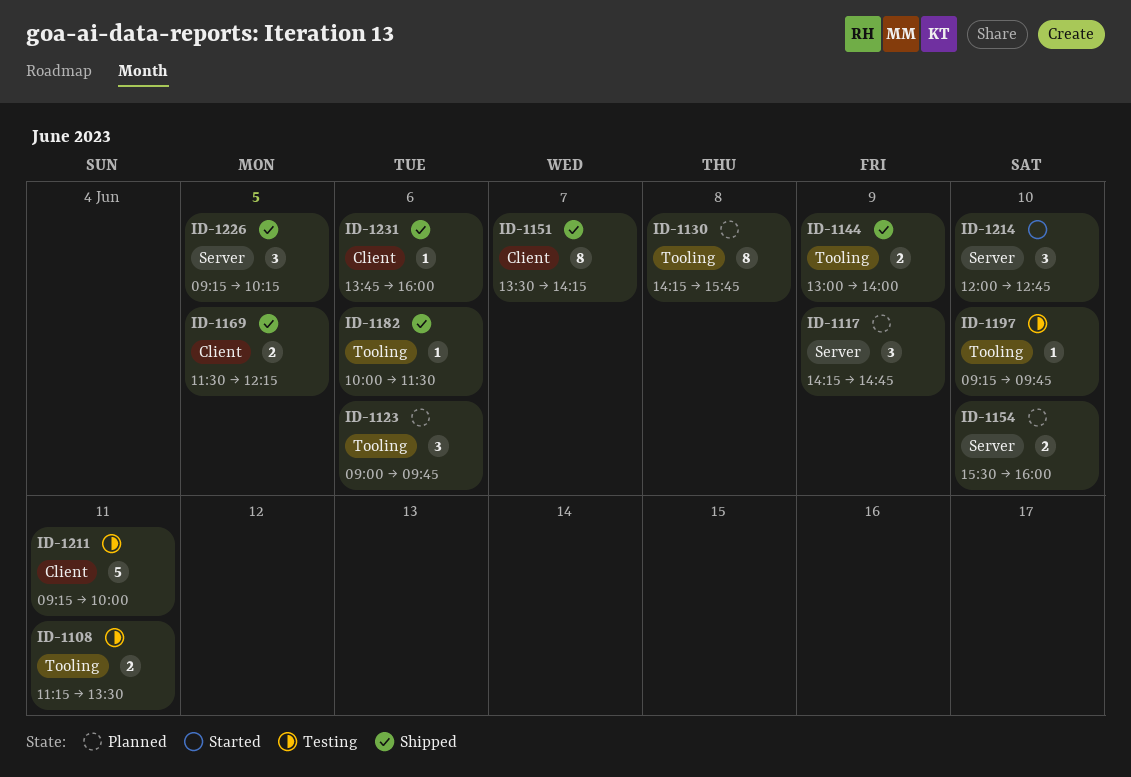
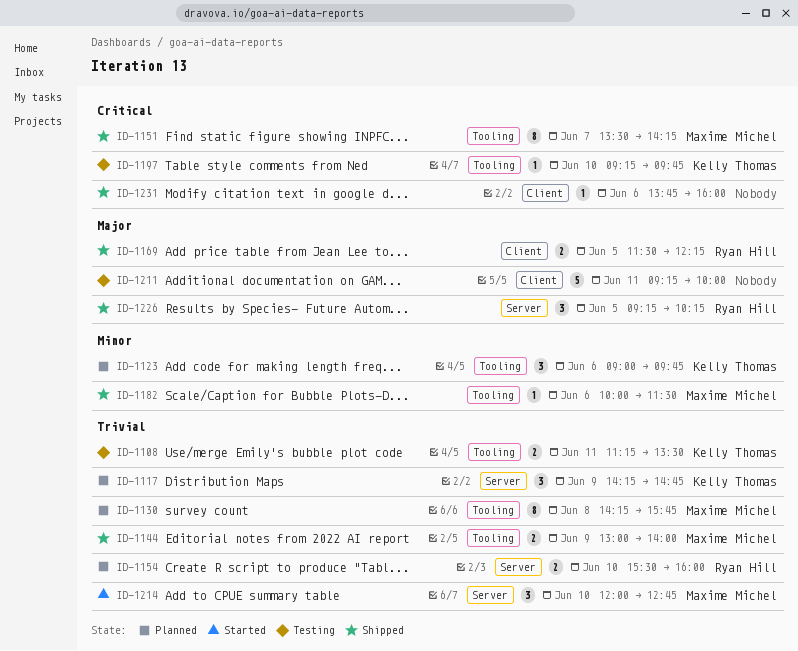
ID-1151, label: Client -> Tooling

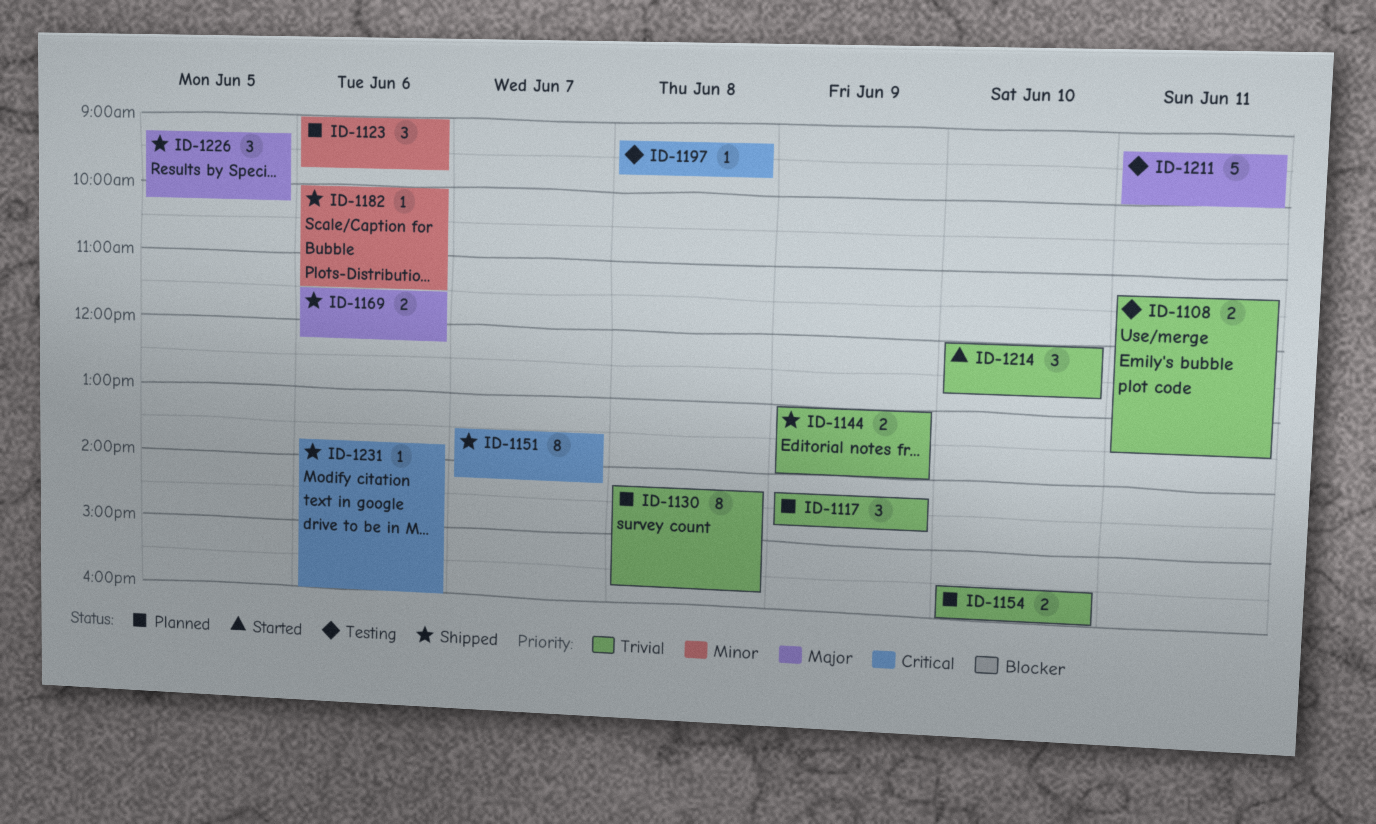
ID-1169, day: Jun 5 -> Jun 6
ID-1197, day: Jun 10 -> Jun 8

